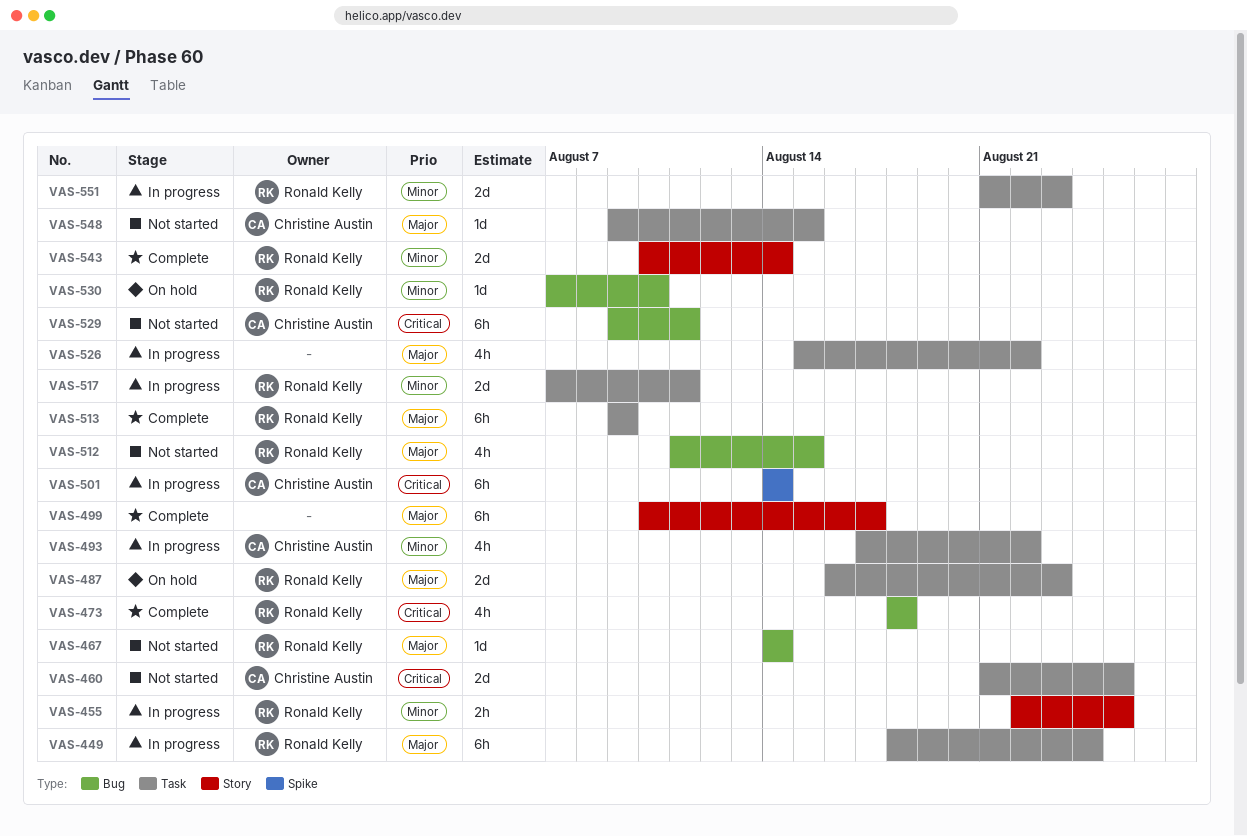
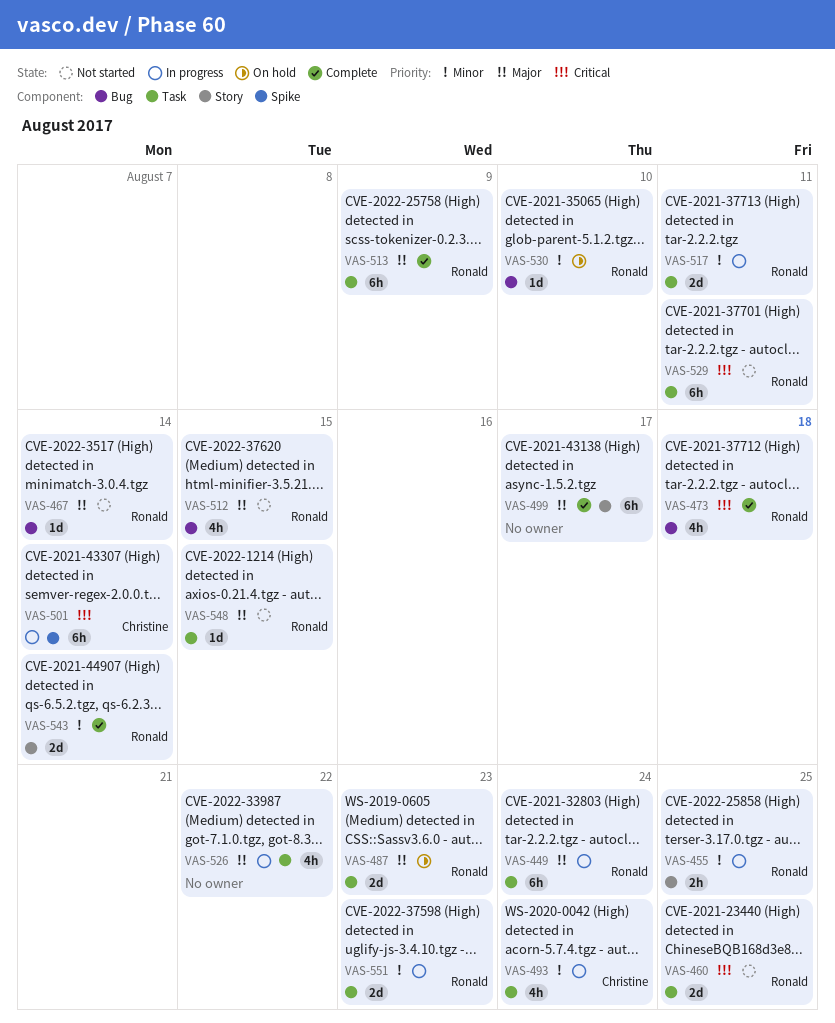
VAS-460, owner: Christine Austin -> Ronald Kelly
VAS-493, due: Aug 22 -> Aug 24
VAS-529, owner: Christine Austin -> Ronald Kelly
VAS-529, label: Bug -> Task
VAS-548, owner: Christine Austin -> Ronald Kelly

